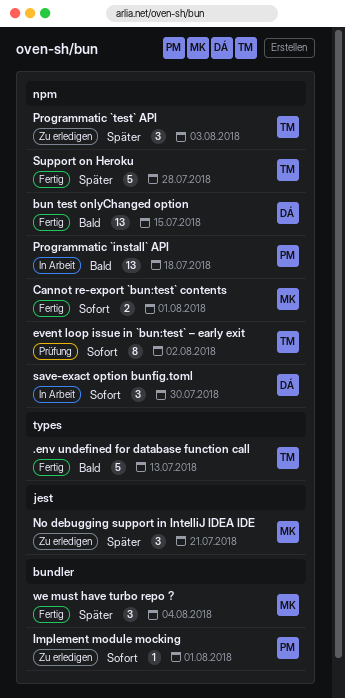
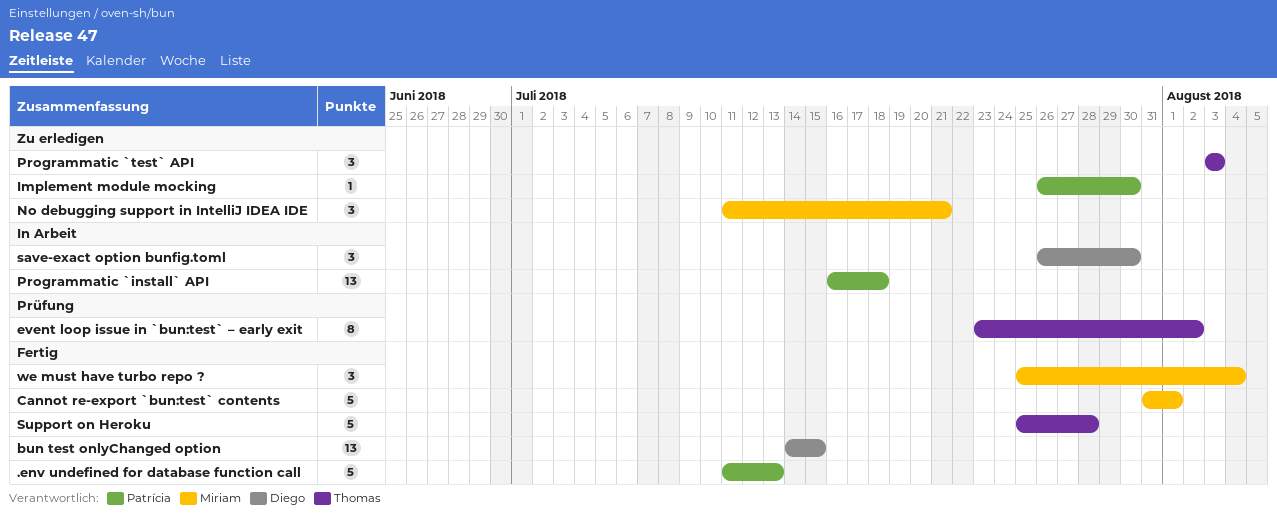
.env undefined for database function call, owner: Thomas -> Patrícia
Cannot re-export `bun:test` contents, estimate: 2 -> 5
Implement module mocking, due: Aug 1 -> Jul 30

